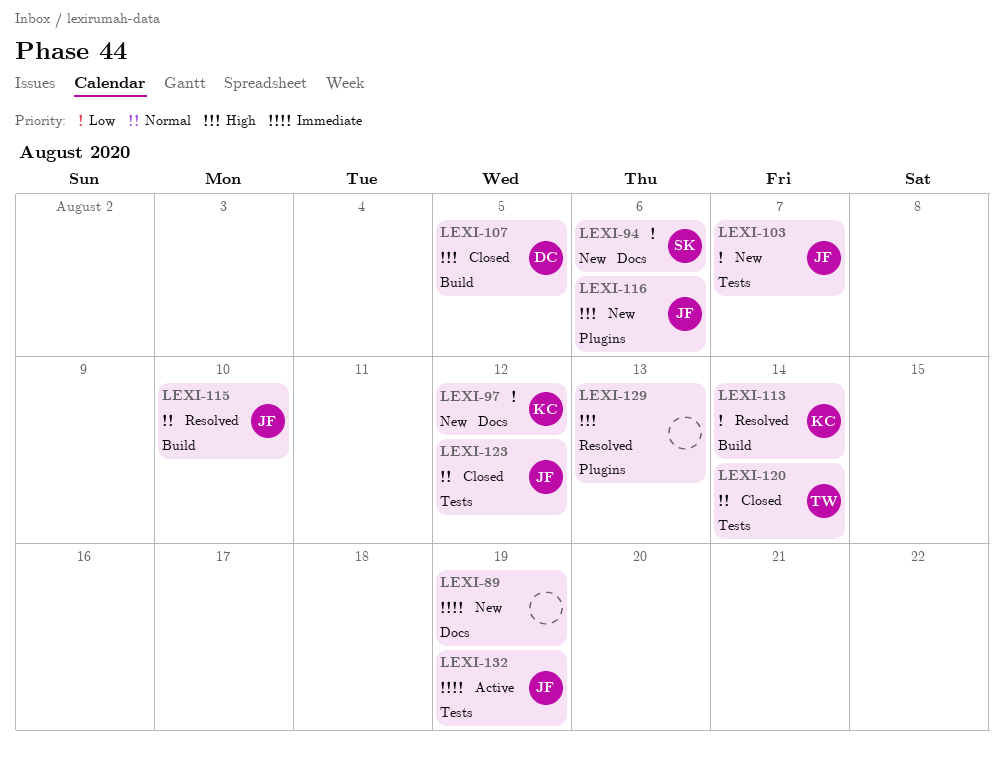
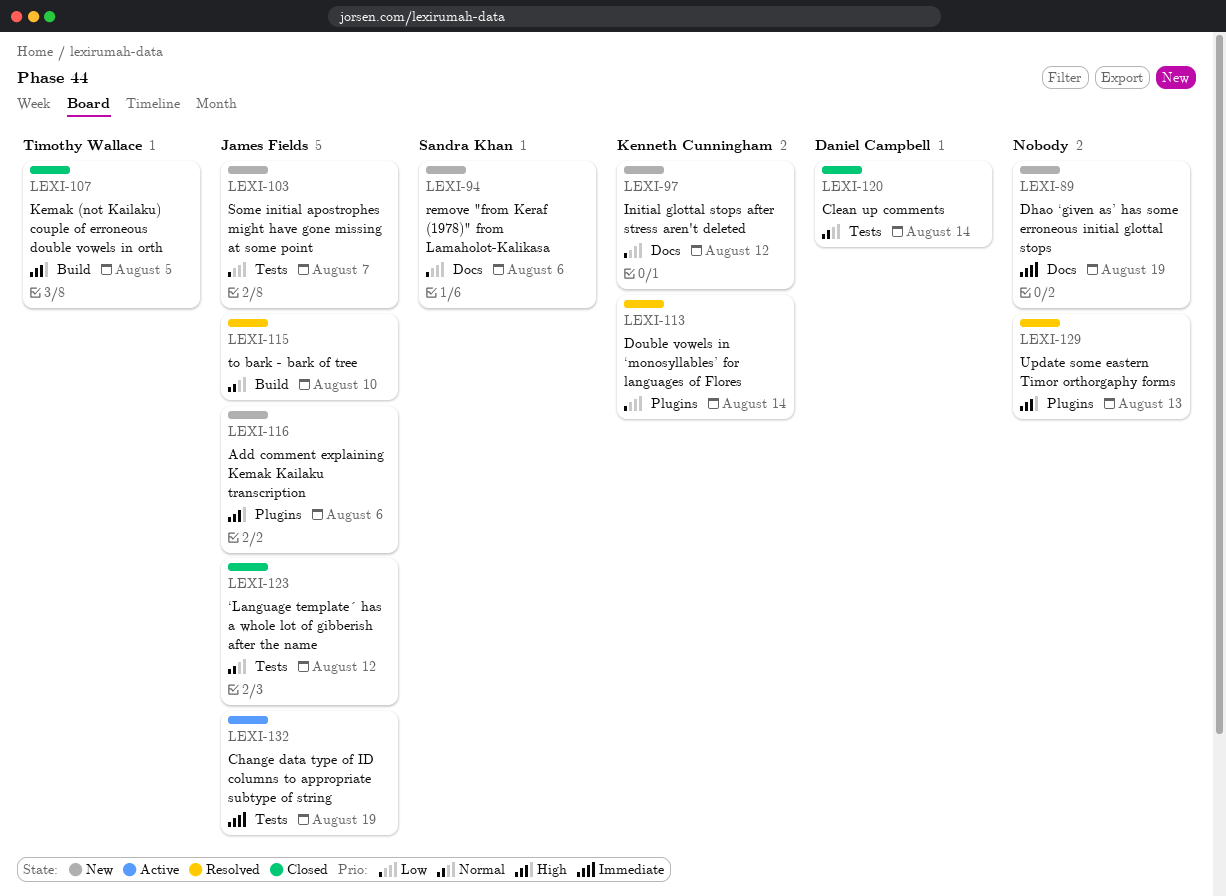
LEXI-107, owner: Daniel Campbell -> Timothy Wallace
LEXI-113, label: Build -> Plugins
LEXI-120, owner: Timothy Wallace -> Daniel Campbell

